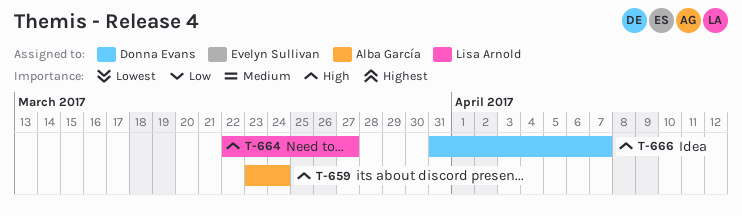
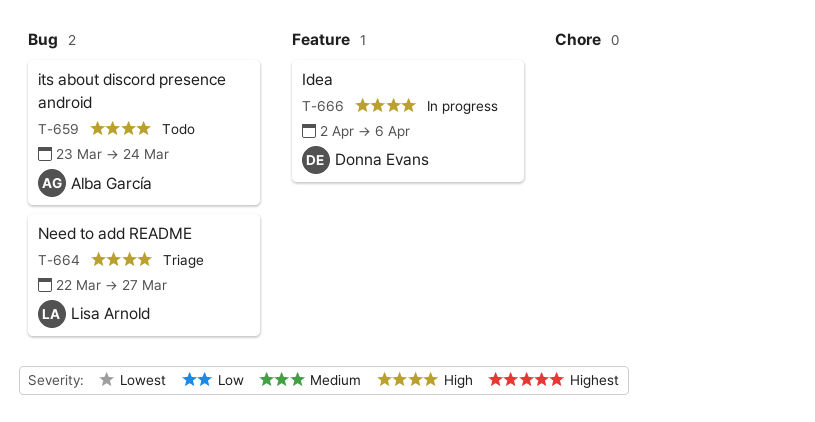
T-666, start: Mar 31 -> Apr 2
T-666, due: Apr 7 -> Apr 6

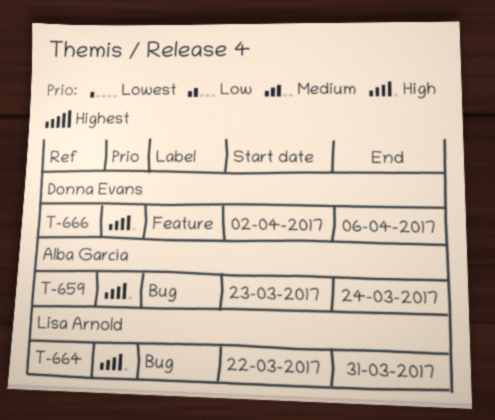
T-664, due: Mar 27 -> Mar 31

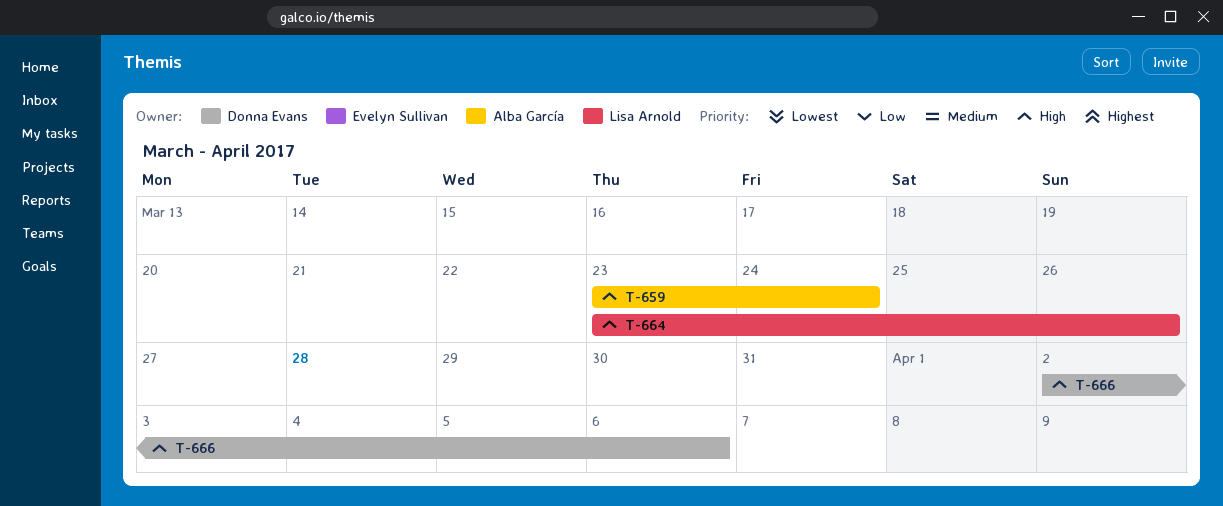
T-664, start: Mar 22 -> Mar 23
T-664, due: Mar 31 -> Mar 26

